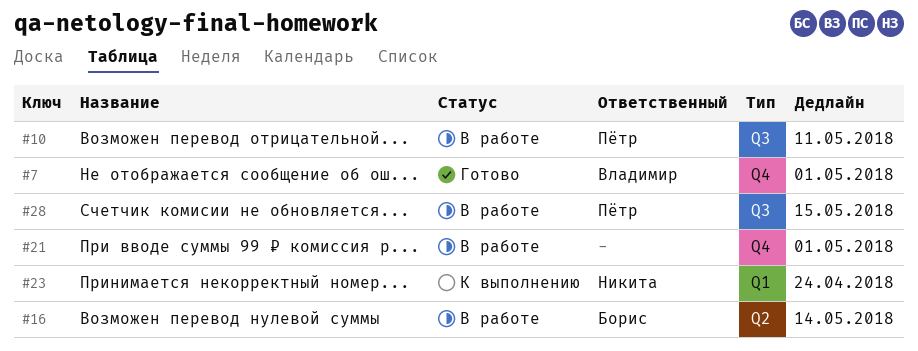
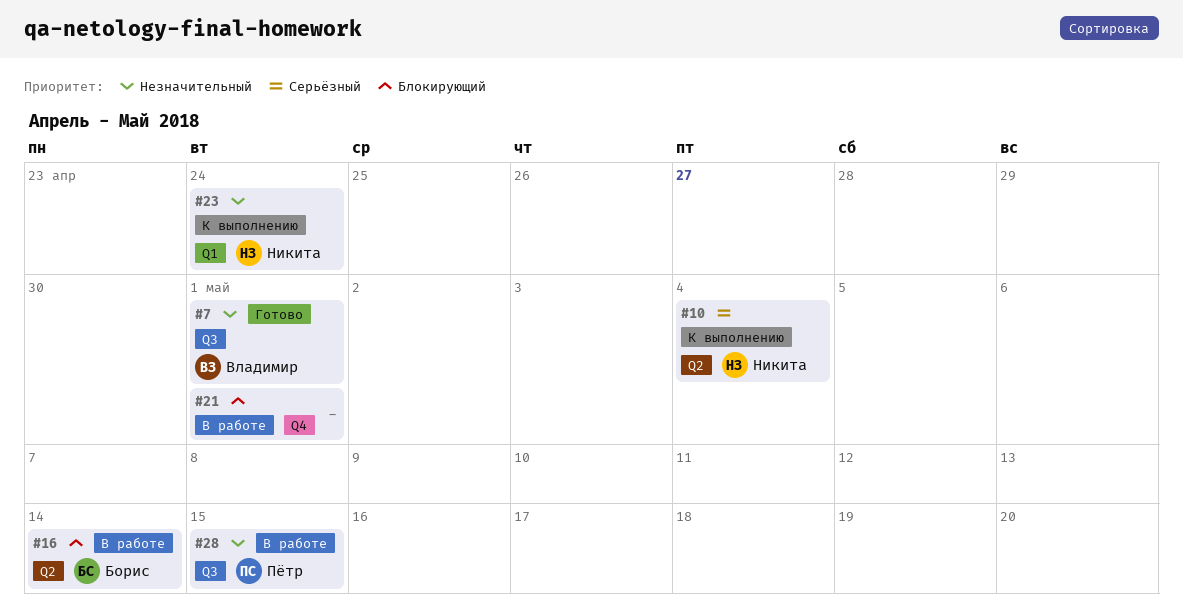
#7, label: Q4 -> Q3
#10, status: В работе -> К выполнению
#10, owner: Пётр -> Никита
#10, label: Q3 -> Q2
#10, due: May 11 -> May 4

